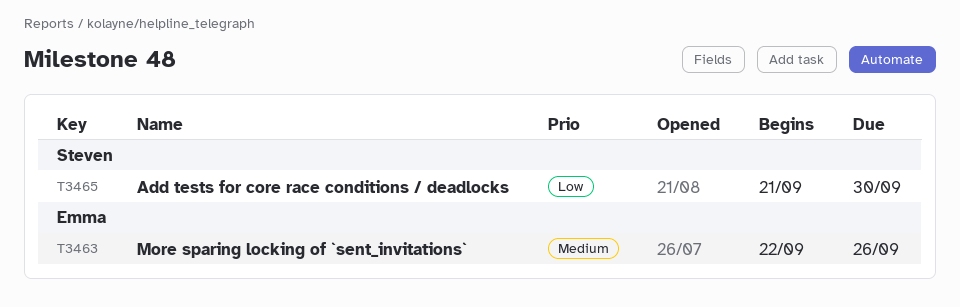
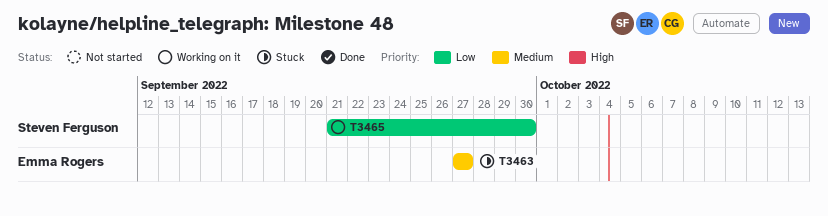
T3463, start: Sep 22 -> Sep 27
T3463, due: Sep 26 -> Sep 27

